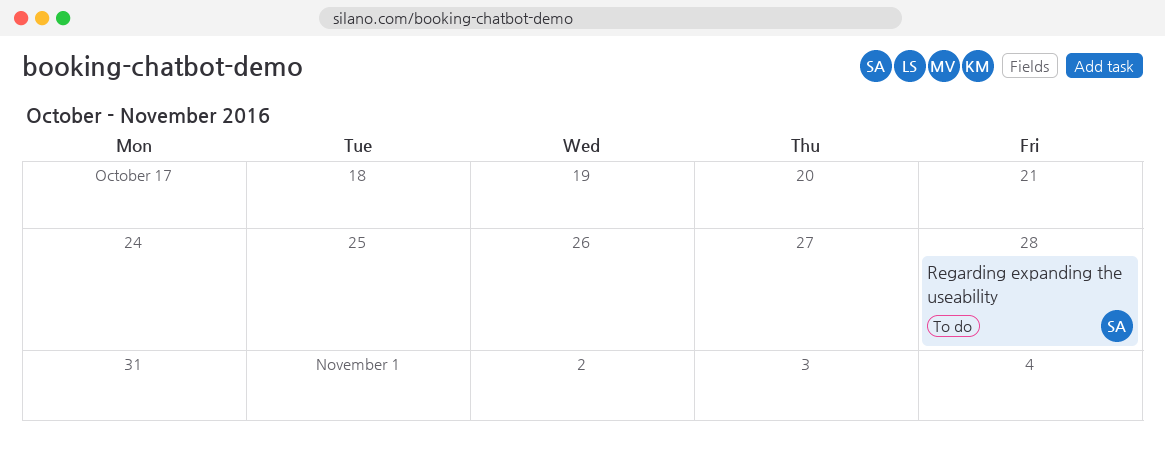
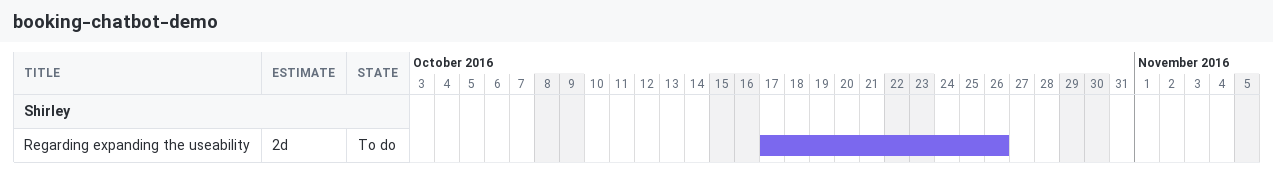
Regarding expanding the useability, due: Oct 28 -> Oct 26

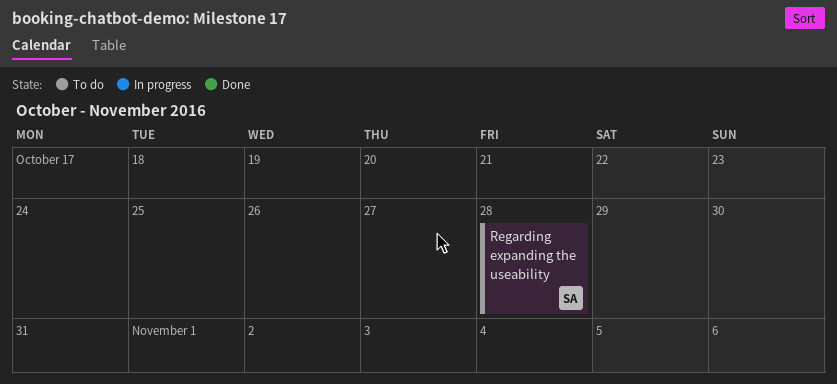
Regarding expanding the useability, due: Oct 26 -> Oct 28

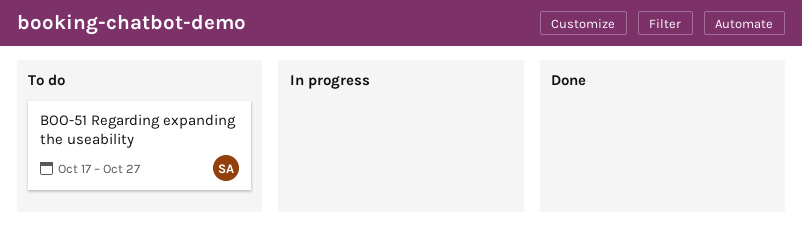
Regarding expanding the useability, due: Oct 28 -> Oct 27

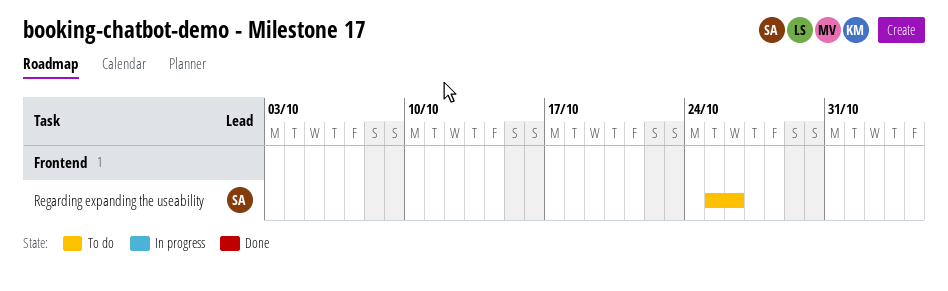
Regarding expanding the useability, start: Oct 17 -> Oct 25
Regarding expanding the useability, due: Oct 27 -> Oct 26

